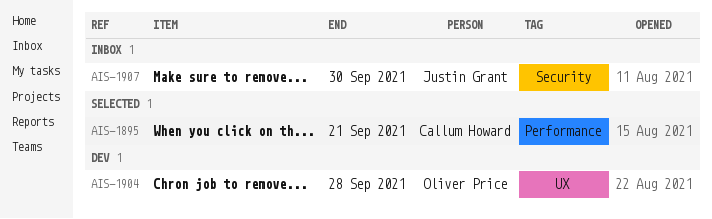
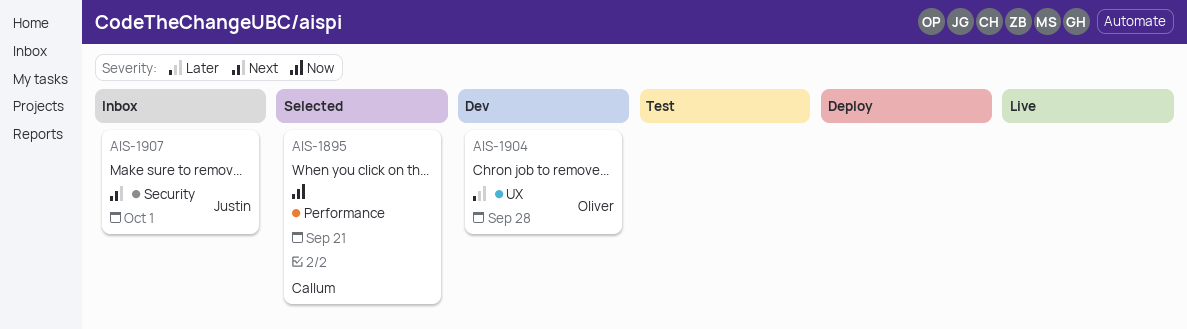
AIS-1907, due: Sep 30 -> Oct 1

